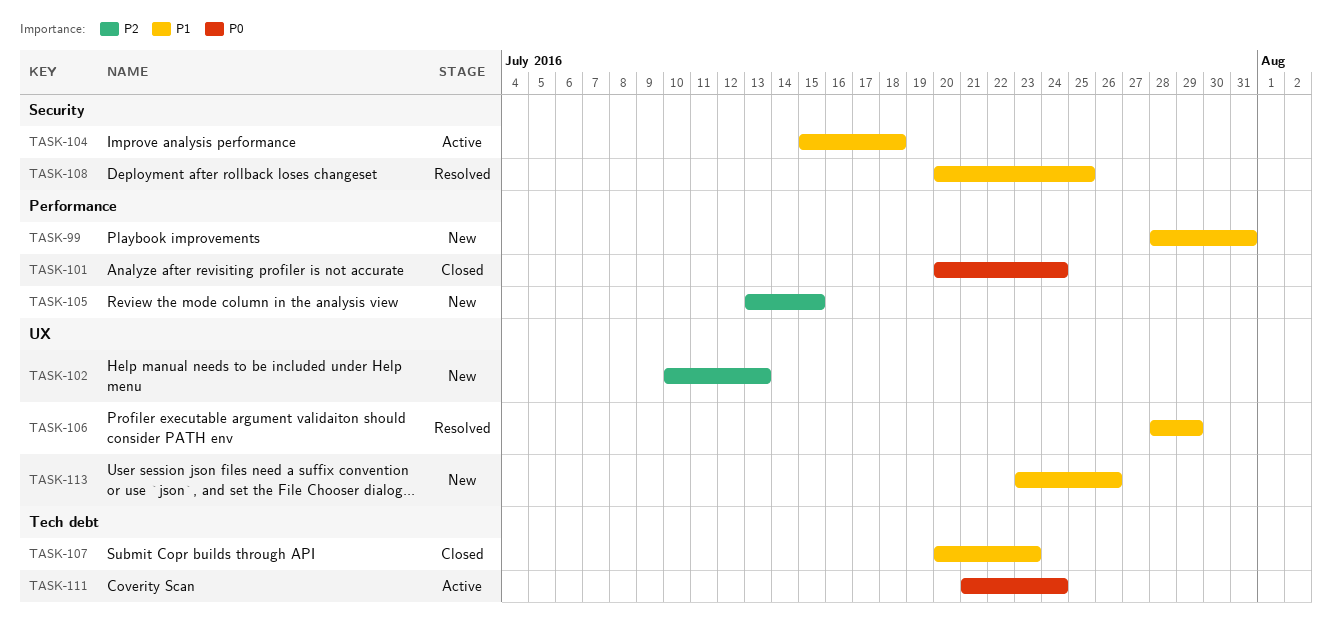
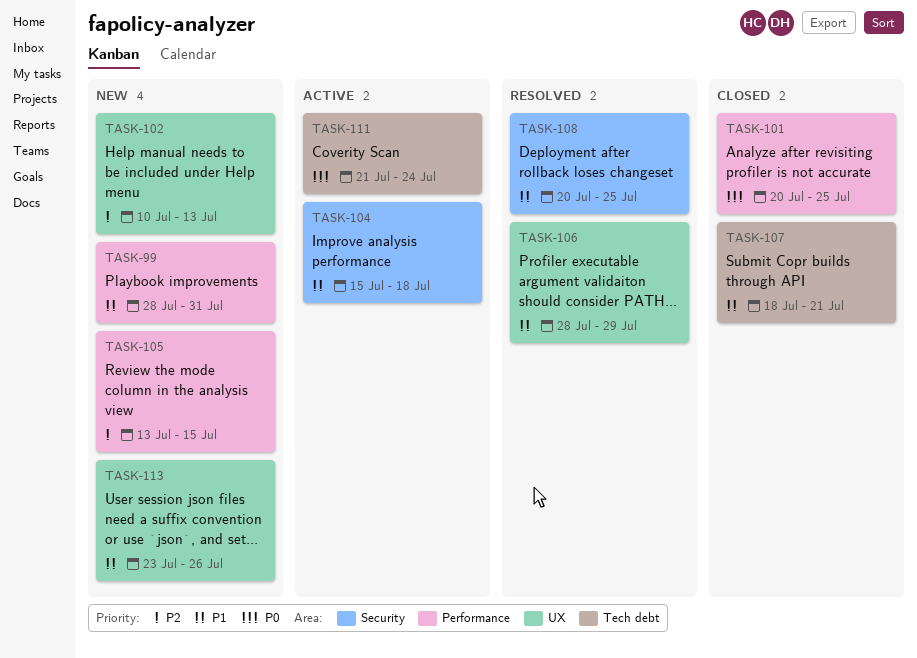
TASK-101, due: Jul 24 -> Jul 25
TASK-107, start: Jul 20 -> Jul 18
TASK-107, due: Jul 23 -> Jul 21

